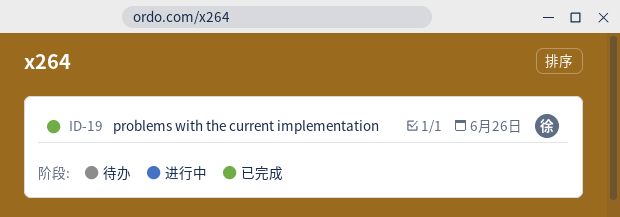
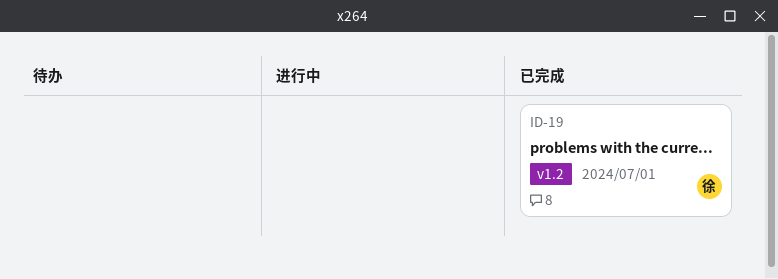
ID-19, due: Jun 26 -> Jul 1

